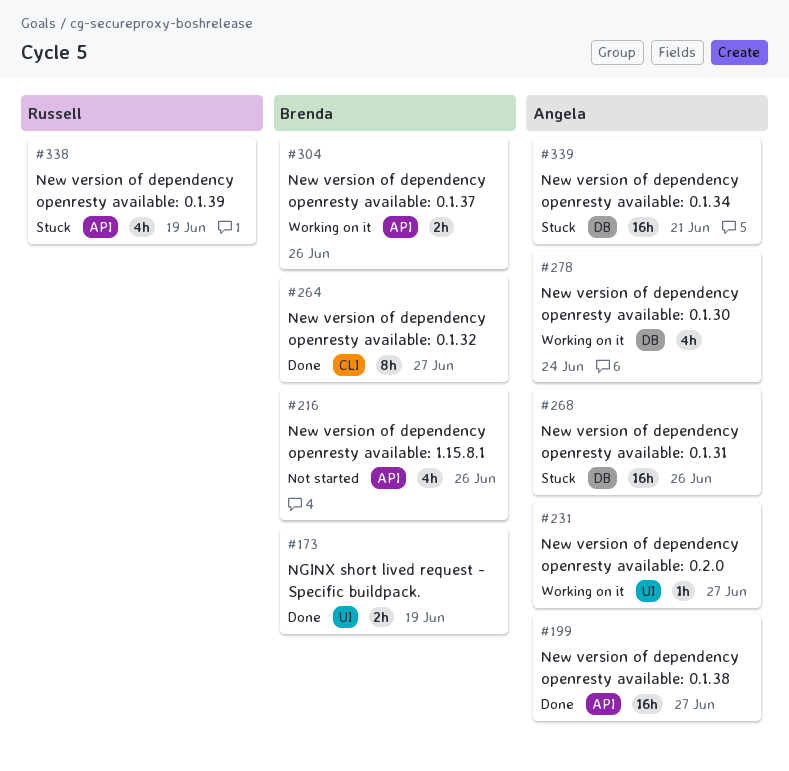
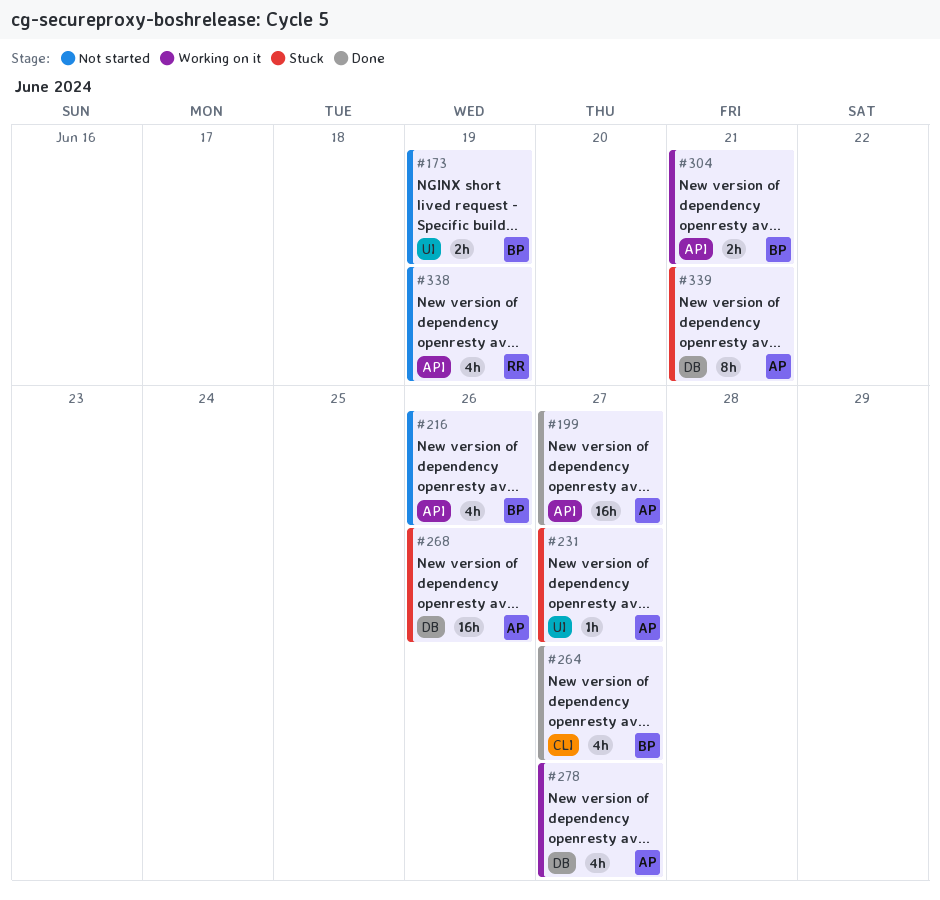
#173, status: Done -> Not started
#231, status: Working on it -> Stuck
#264, estimate: 8h -> 4h
#278, due: Jun 24 -> Jun 27
#304, due: Jun 26 -> Jun 21
#338, status: Stuck -> Not started
#339, estimate: 16h -> 8h

